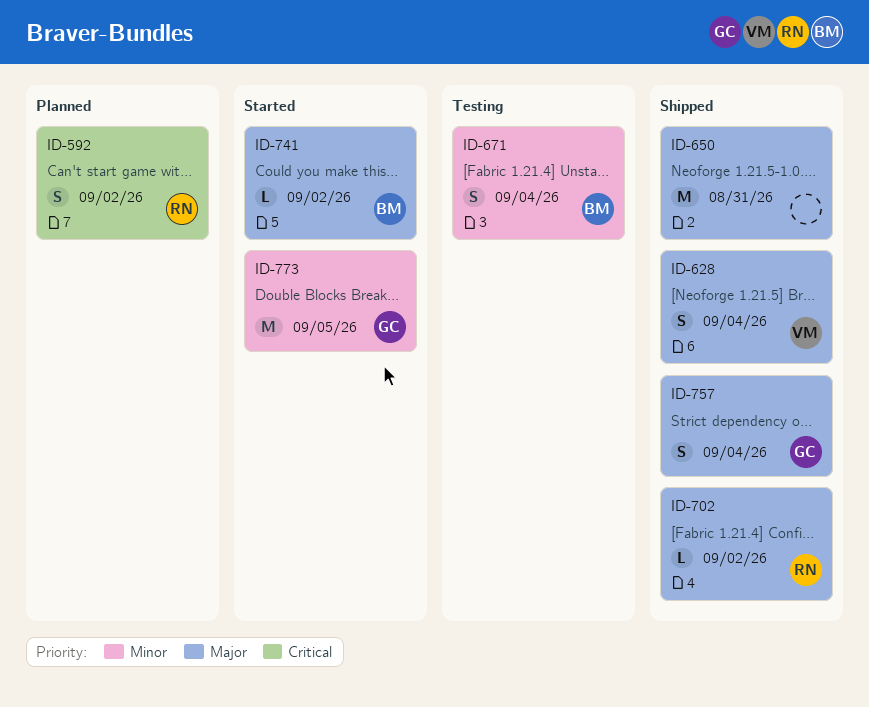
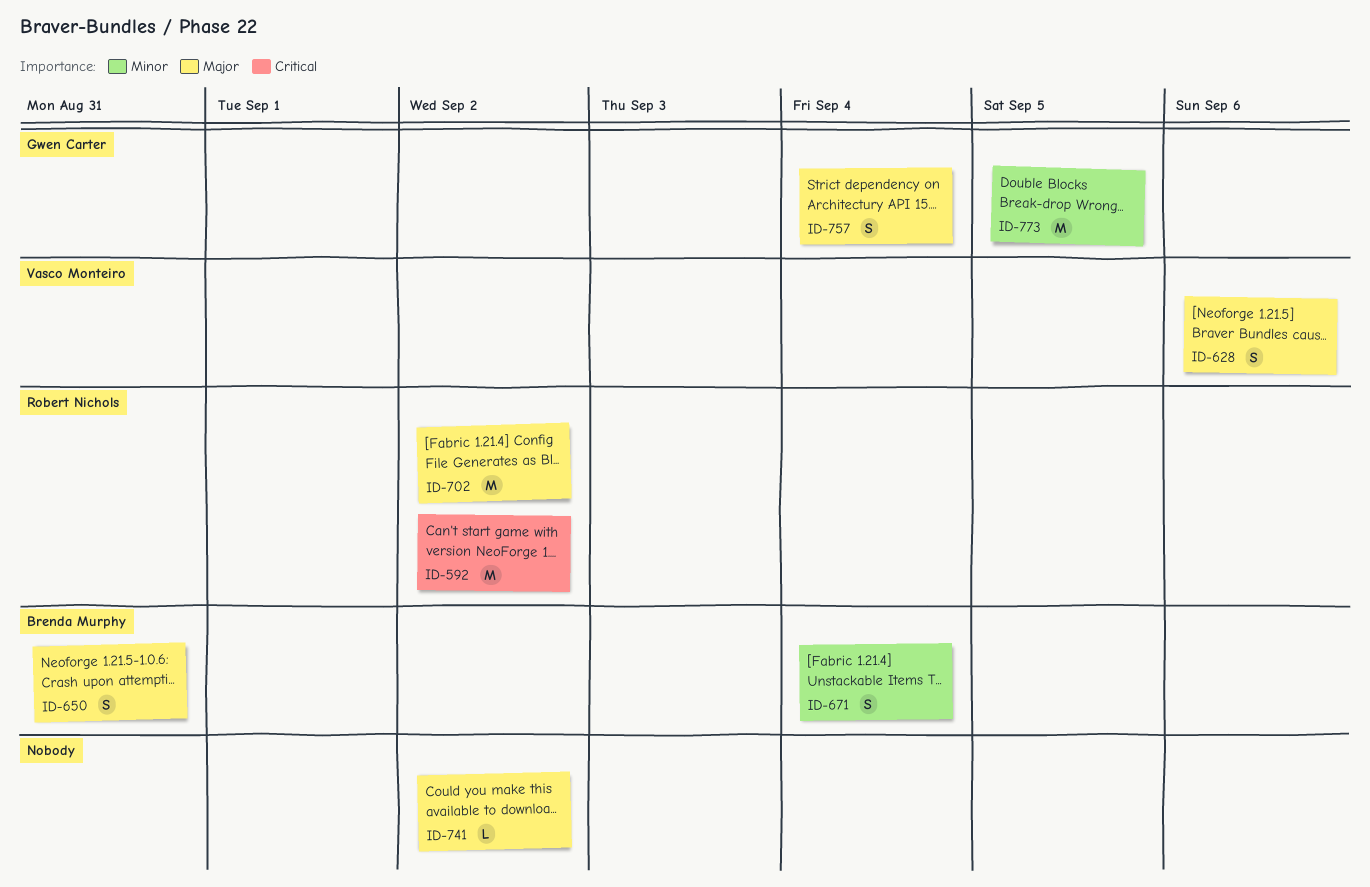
ID-592, estimate: S -> M
ID-628, due: Sep 4 -> Sep 6
ID-650, owner: none -> Brenda Murphy
ID-650, estimate: M -> S
ID-702, estimate: L -> M
ID-741, owner: Brenda Murphy -> none

